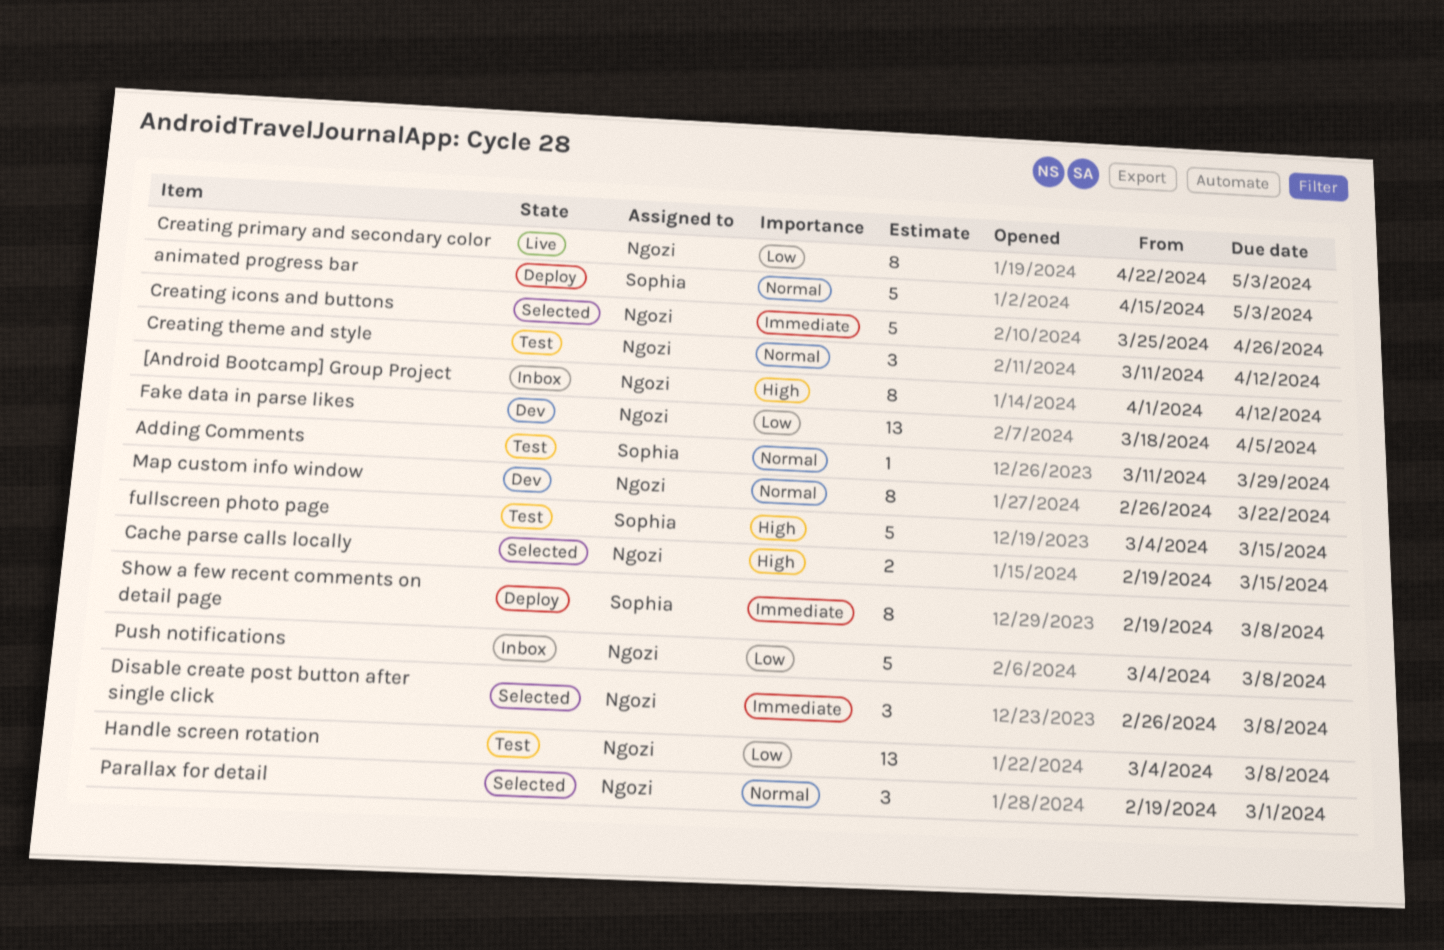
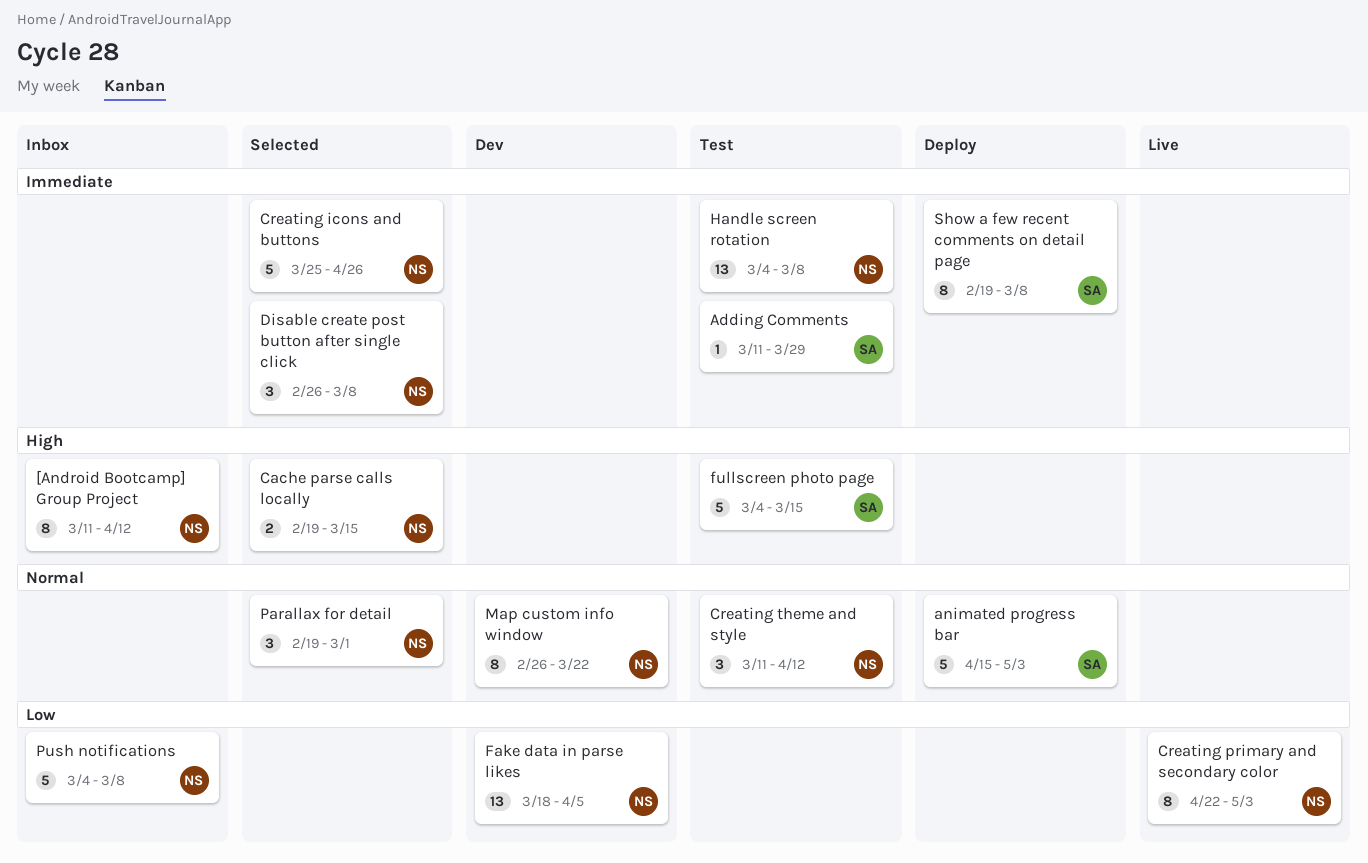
[Android Bootcamp] Group Project, start: Apr 1 -> Mar 11
Adding Comments, priority: Normal -> Immediate
Handle screen rotation, priority: Low -> Immediate

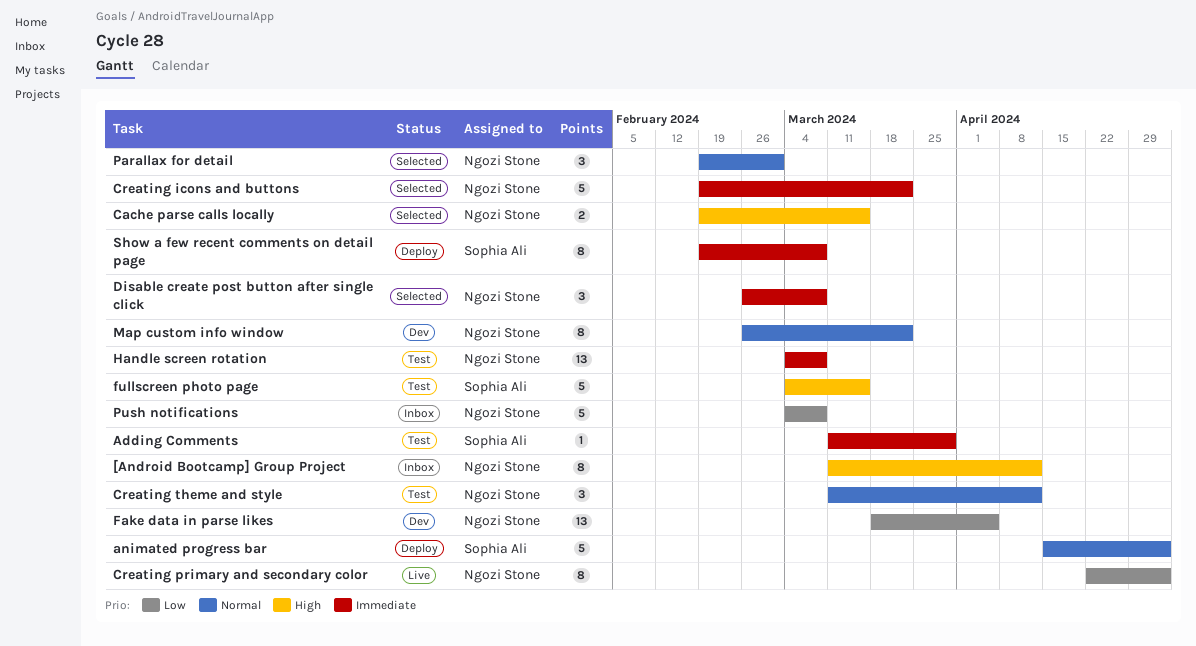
Creating icons and buttons, start: Mar 25 -> Feb 19
Creating icons and buttons, due: Apr 26 -> Mar 22

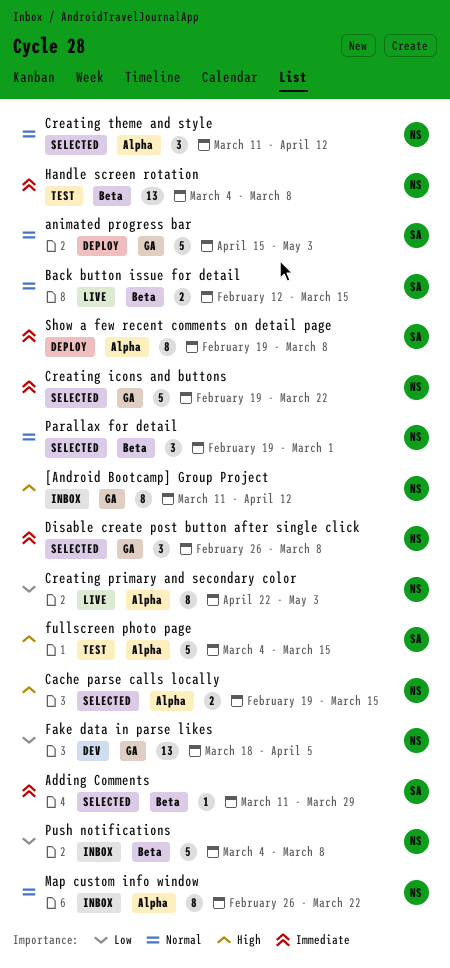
Adding Comments, status: Test -> Selected
Back button issue for detail: none -> present
Creating theme and style, status: Test -> Selected
Map custom info window, status: Dev -> Inbox

